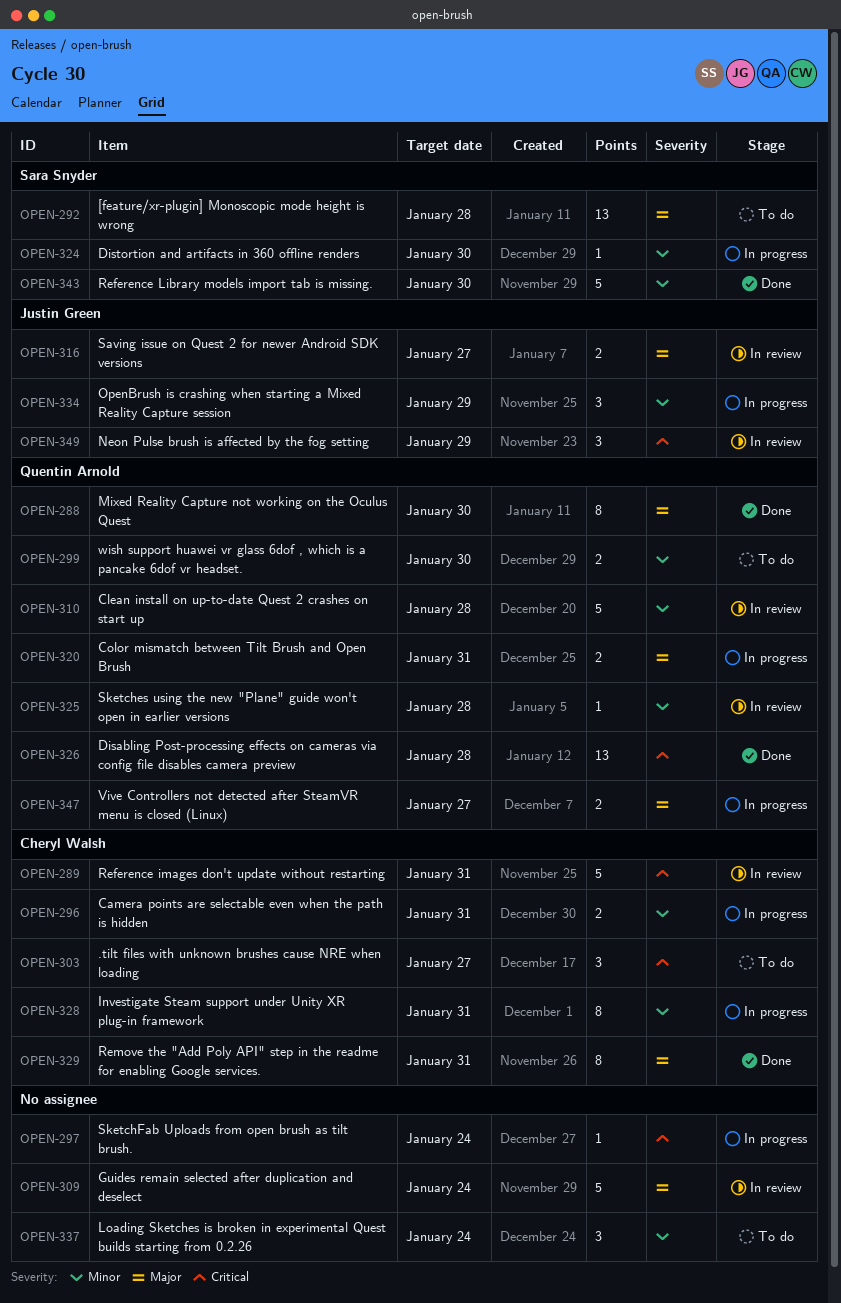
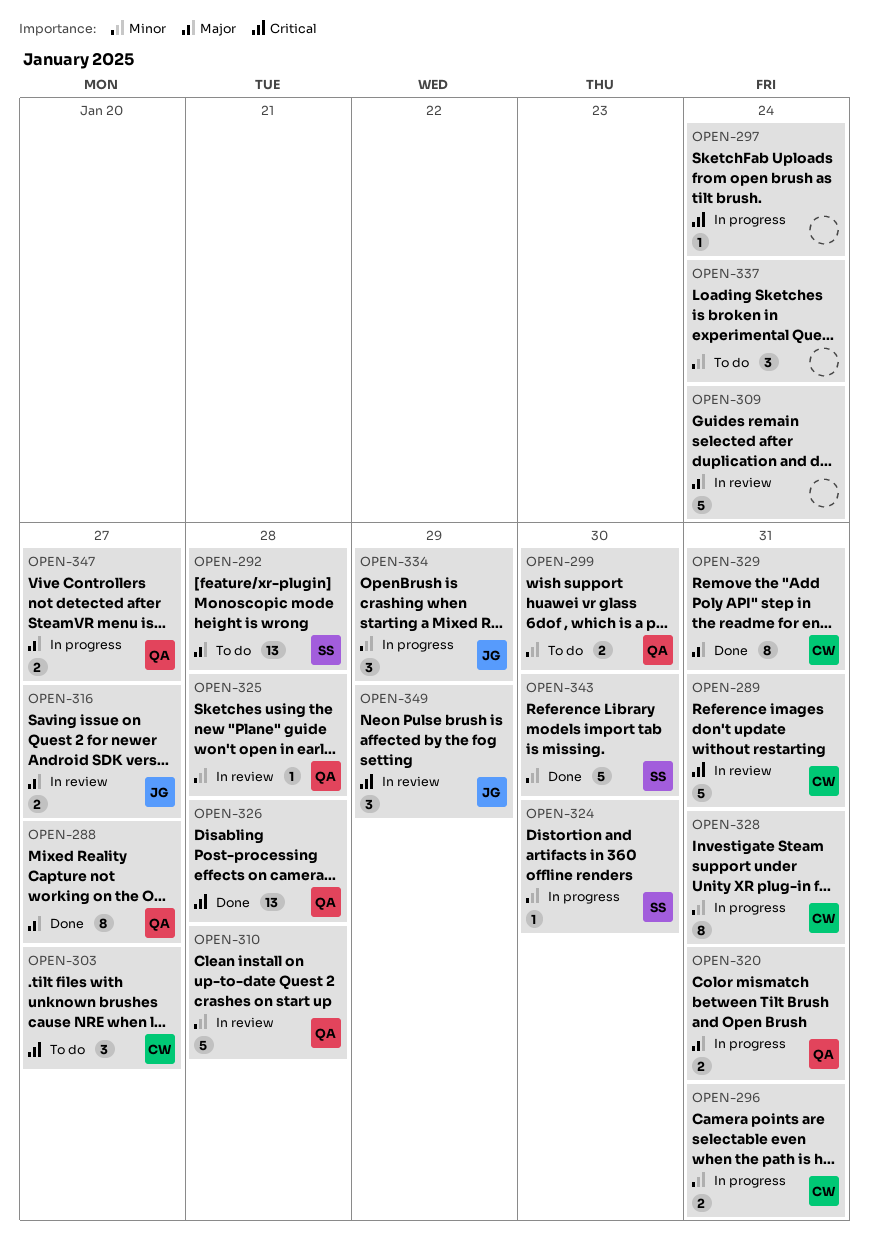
OPEN-288, due: Jan 30 -> Jan 27

